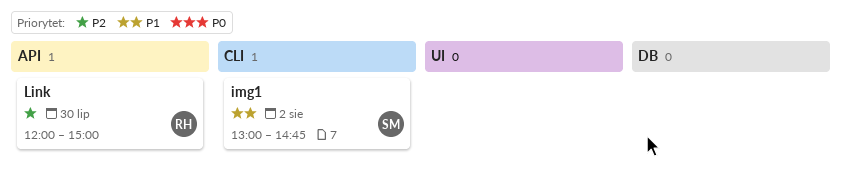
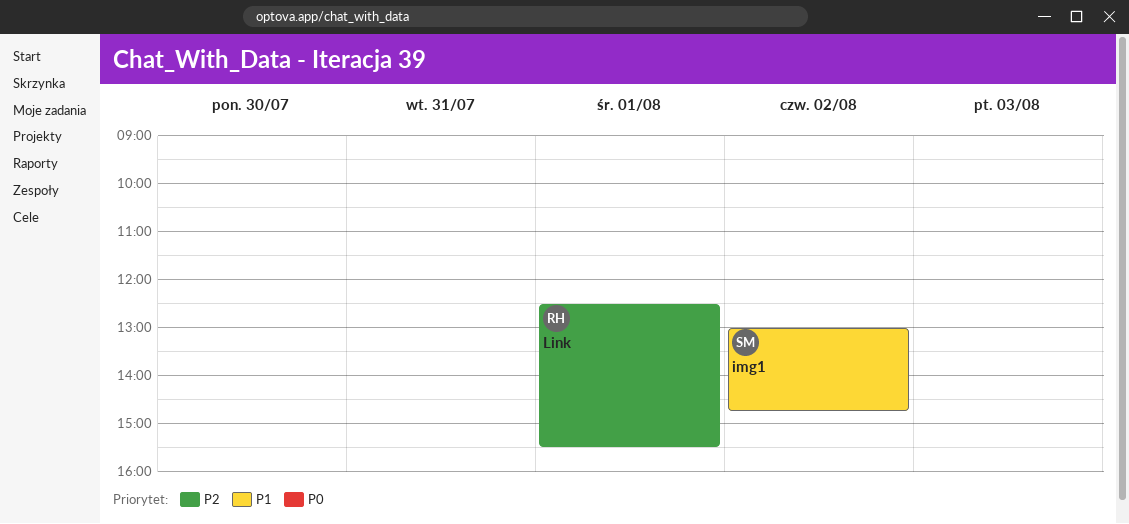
Link, day: Jul 30 -> Aug 1
Link, begins: 12:00 -> 12:30
Link, ends: 15:00 -> 15:30

